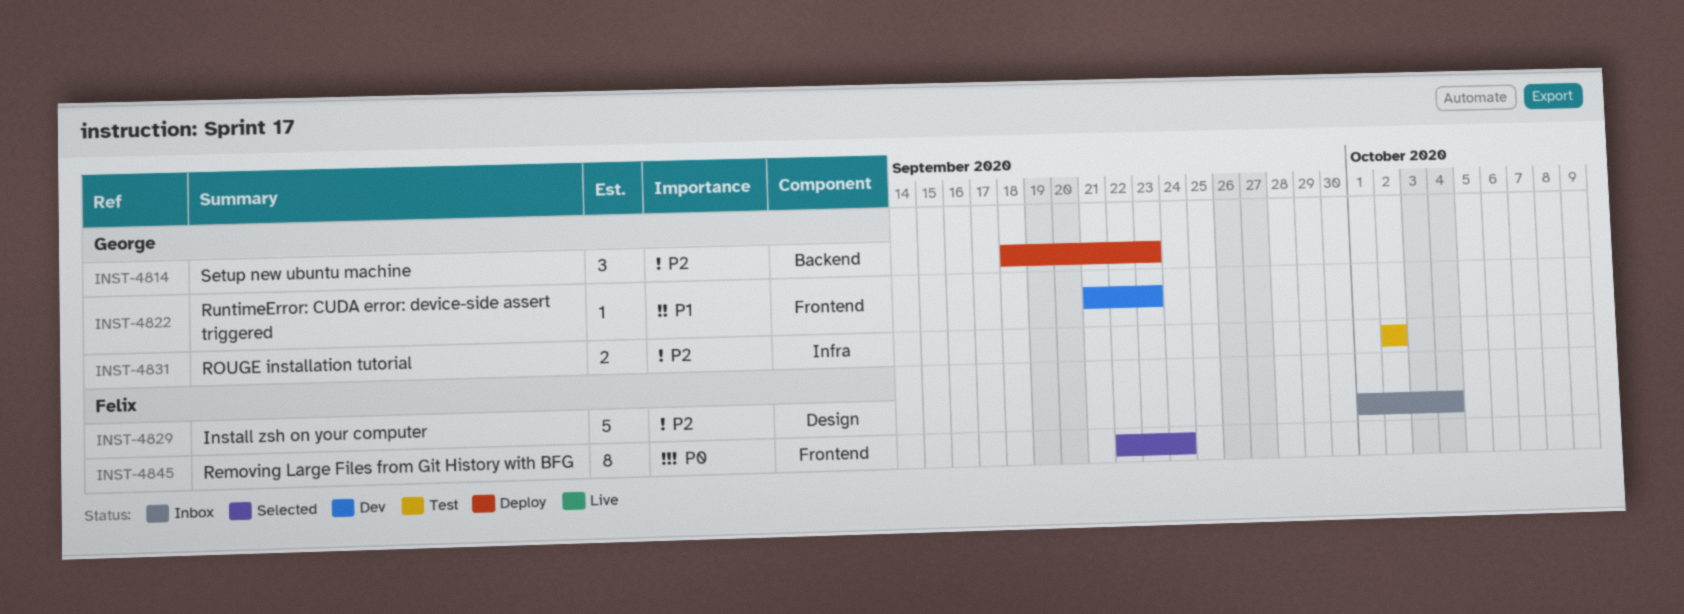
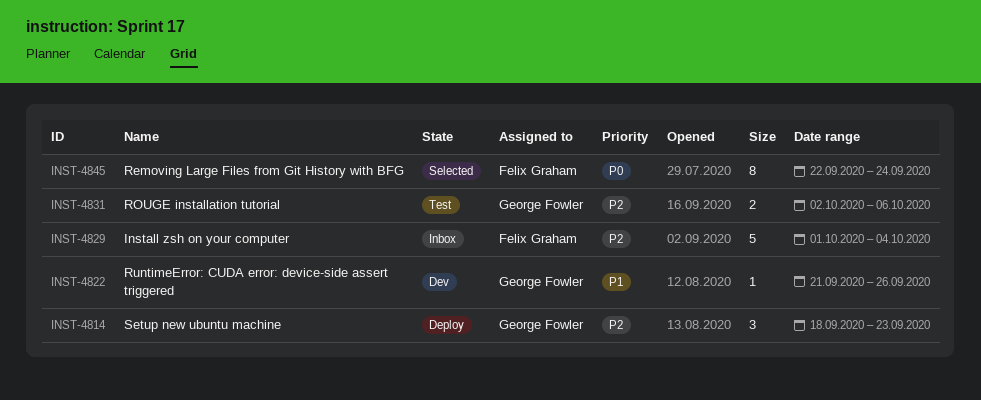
INST-4822, due: Sep 23 -> Sep 26
INST-4831, due: Oct 2 -> Oct 6

